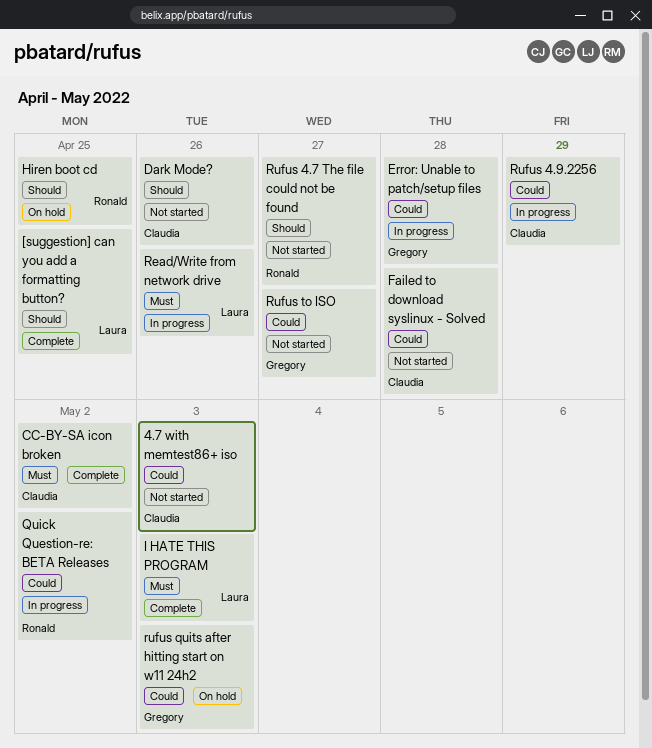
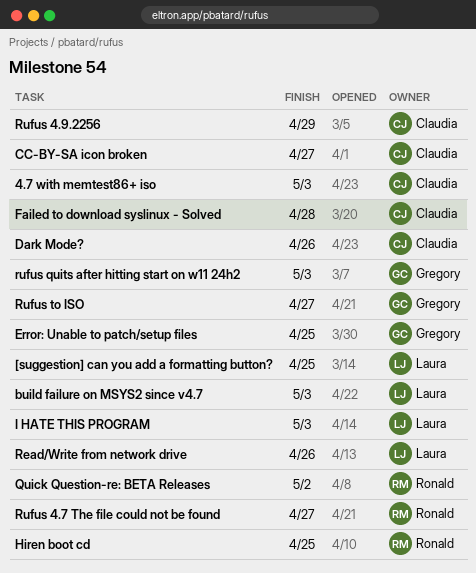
build failure on MSYS2 since v4.7: none -> present
CC-BY-SA icon broken, due: May 2 -> Apr 27
Error: Unable to patch/setup files, due: Apr 28 -> Apr 25

